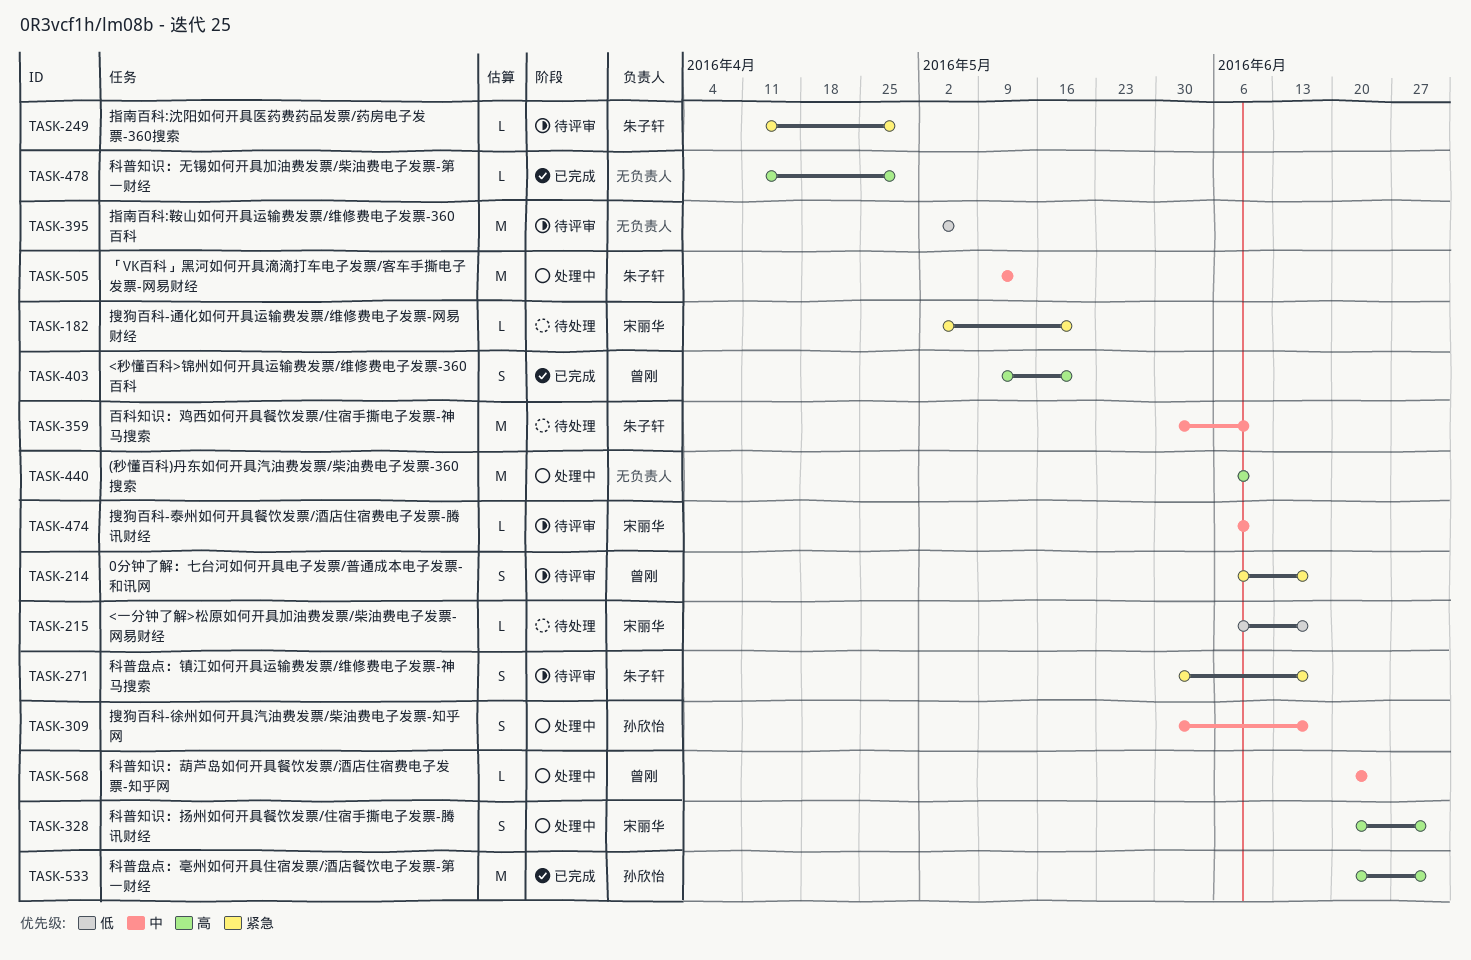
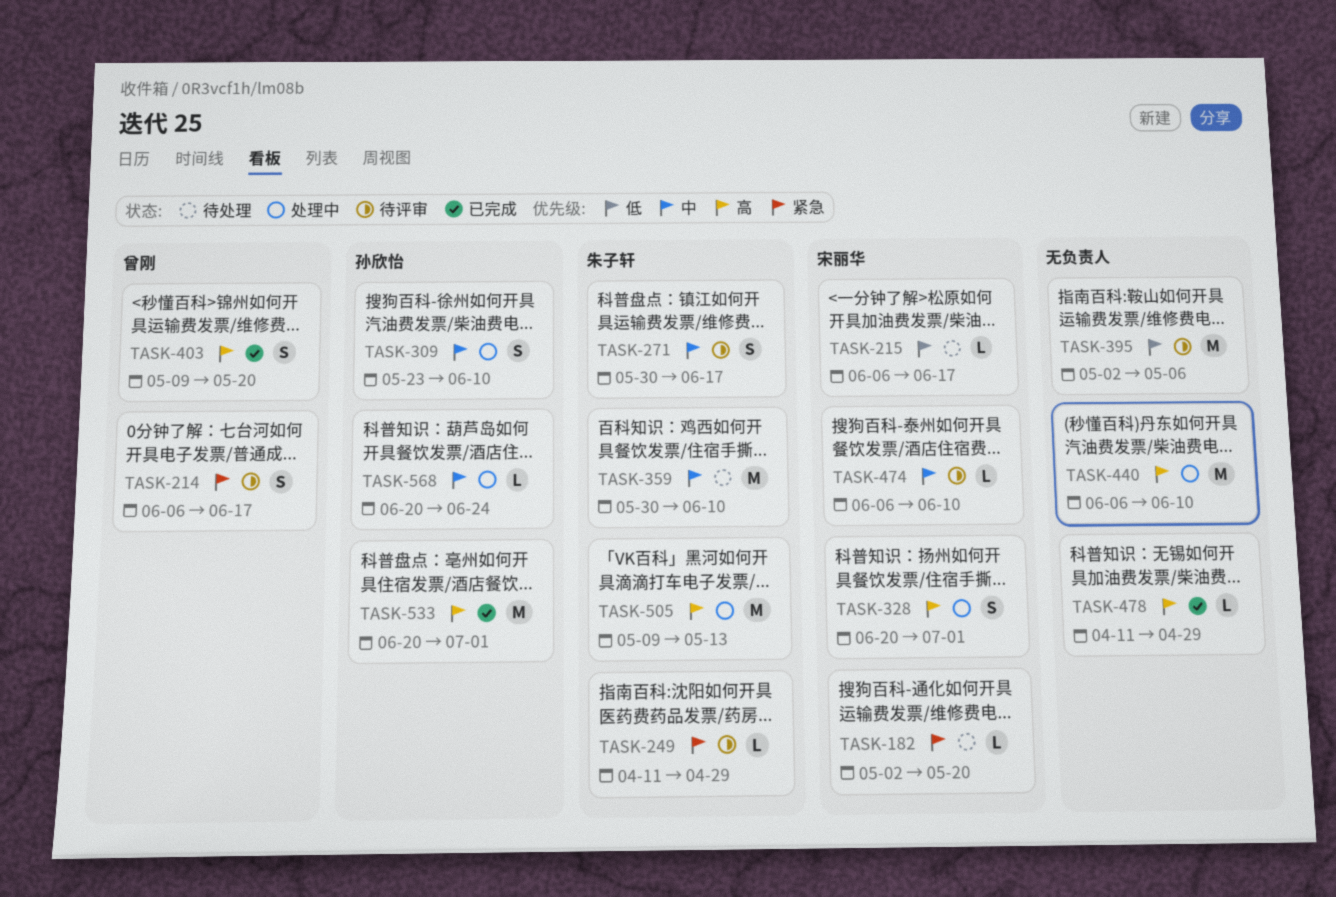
TASK-271, priority: 紧急 -> 中
TASK-309, start: May 30 -> May 23
TASK-309, due: Jun 17 -> Jun 10
TASK-505, priority: 中 -> 高
TASK-568, owner: 曾刚 -> 孙欣怡

